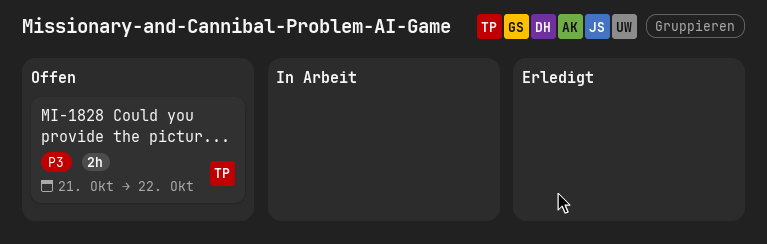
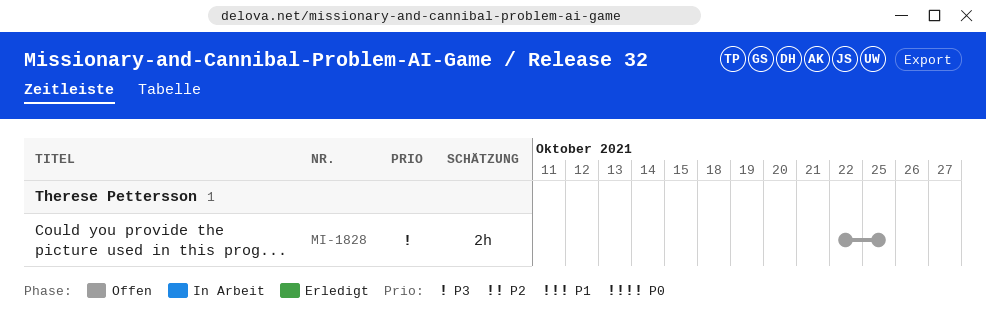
MI-1828, start: Oct 21 -> Oct 22
MI-1828, due: Oct 22 -> Oct 25

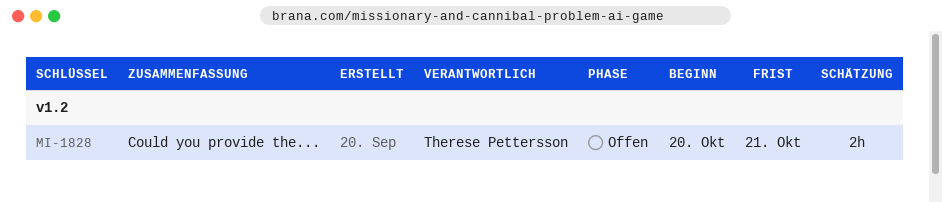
MI-1828, start: Oct 22 -> Oct 20
MI-1828, due: Oct 25 -> Oct 21

